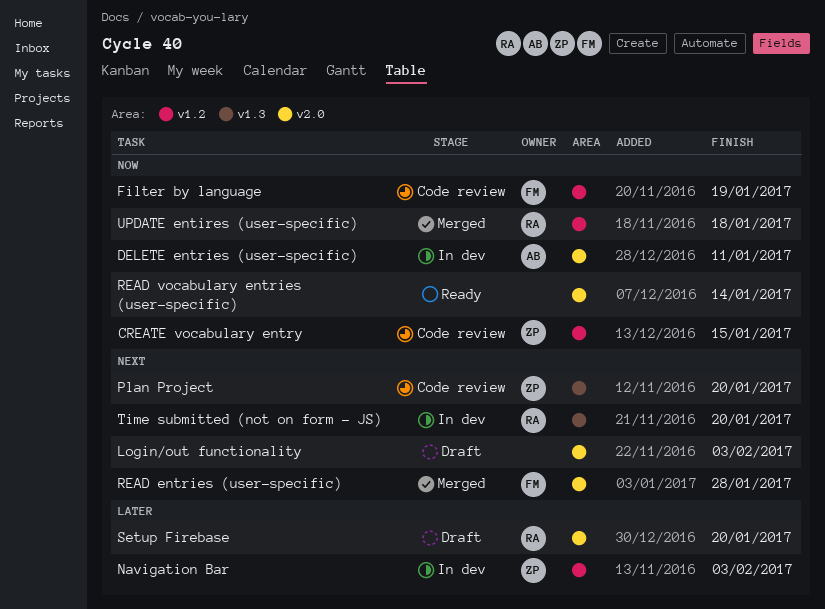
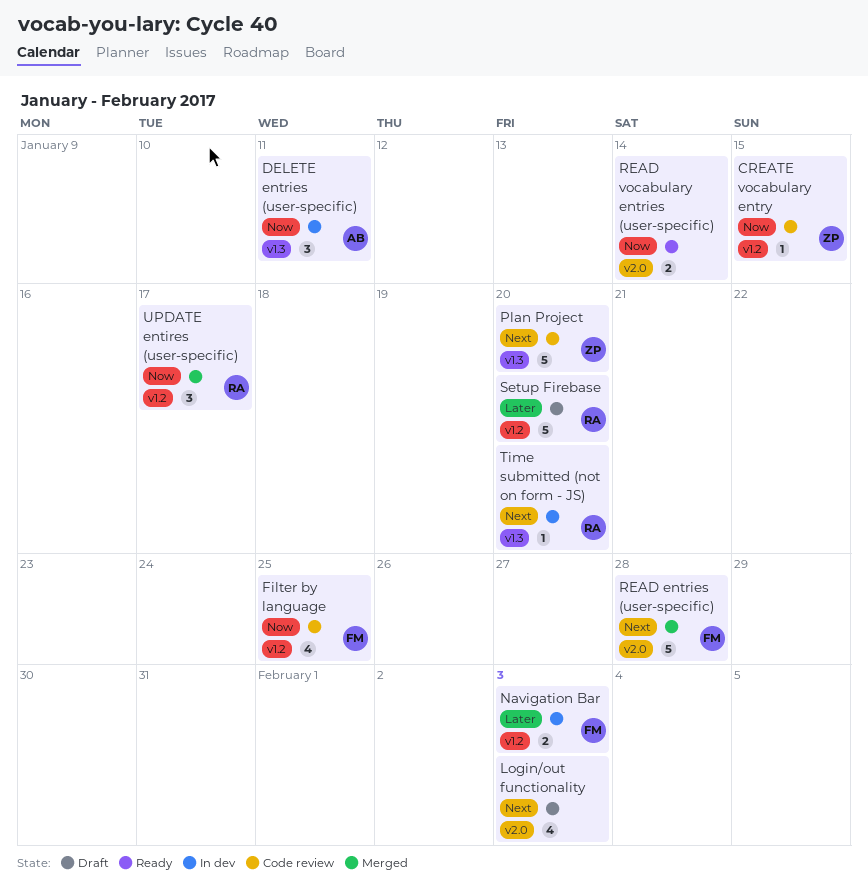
DELETE entries (user-specific), label: v2.0 -> v1.3
Filter by language, due: Jan 19 -> Jan 25
Navigation Bar, owner: ZP -> FM
Setup Firebase, label: v2.0 -> v1.2
UPDATE entires (user-specific), due: Jan 18 -> Jan 17

